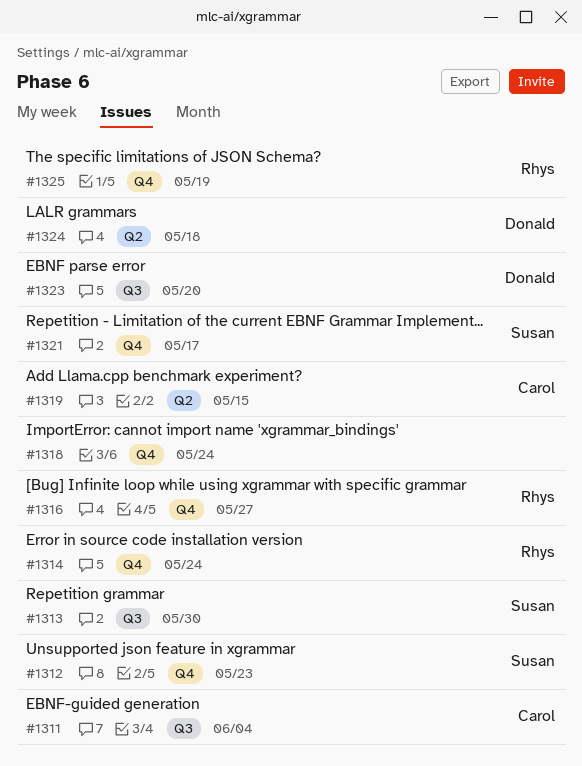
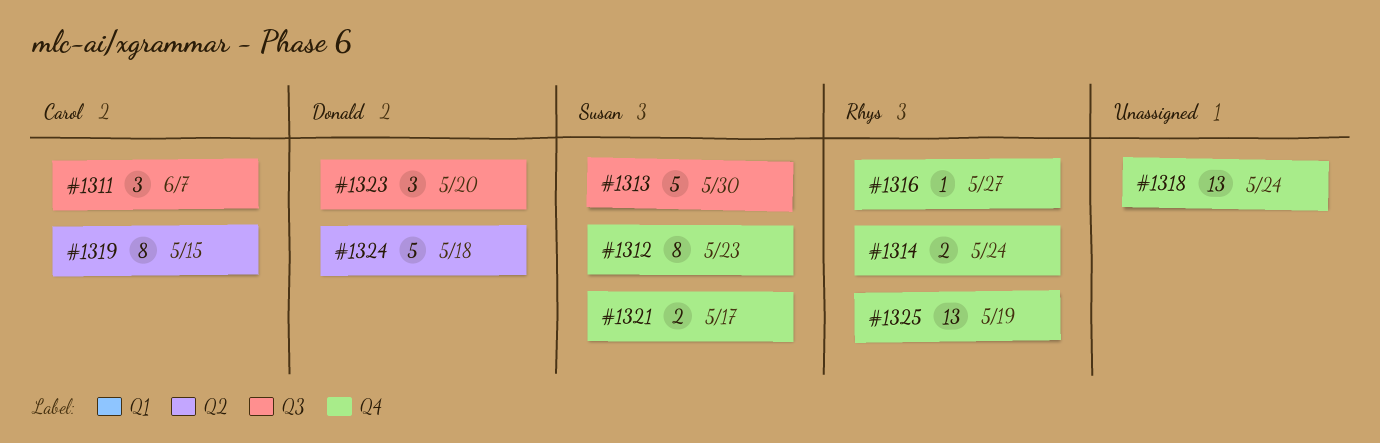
#1311, due: Jun 4 -> Jun 7

